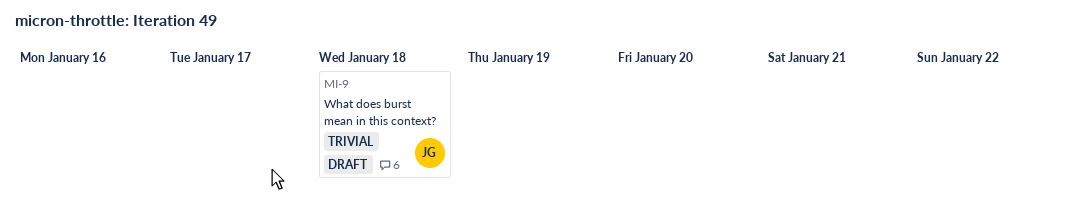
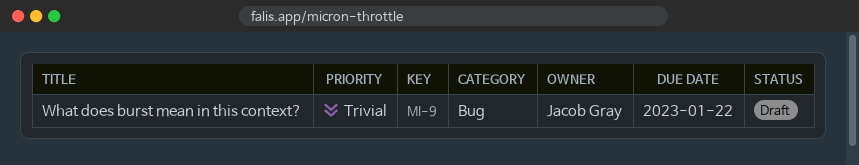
MI-9, due: Jan 18 -> Jan 22

